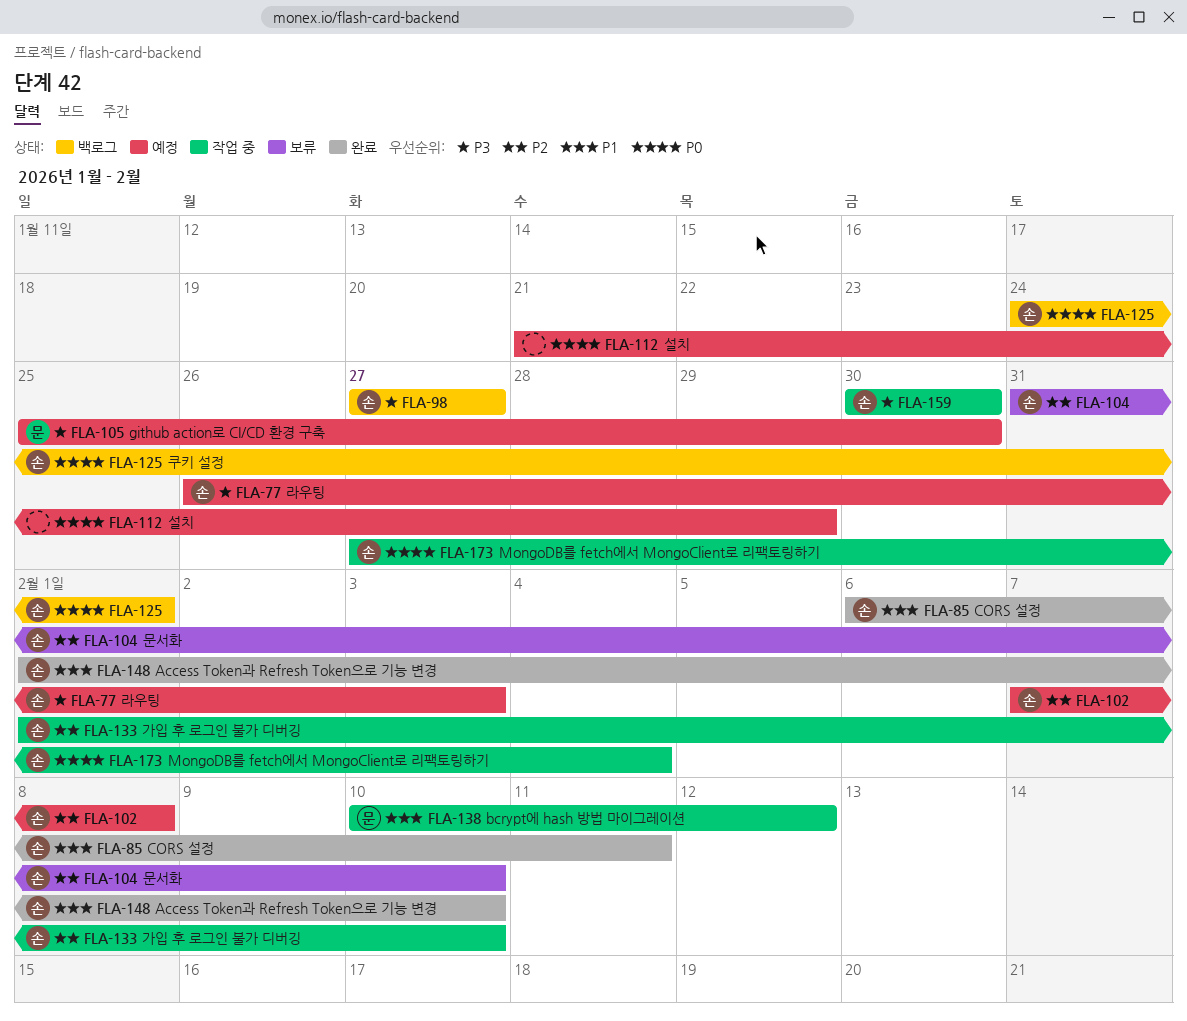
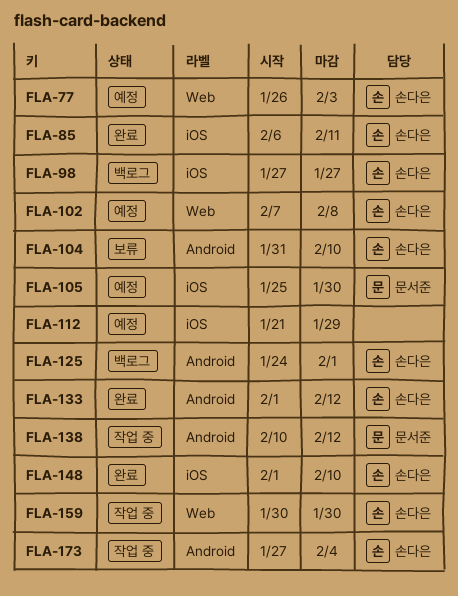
FLA-133, status: 작업 중 -> 완료
FLA-133, due: Feb 10 -> Feb 12

